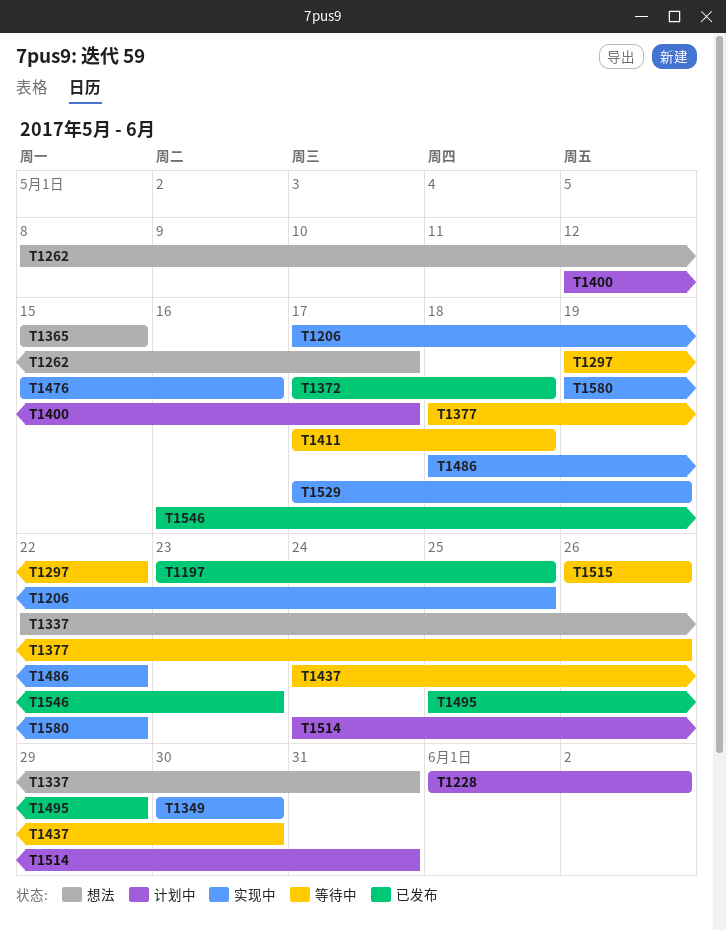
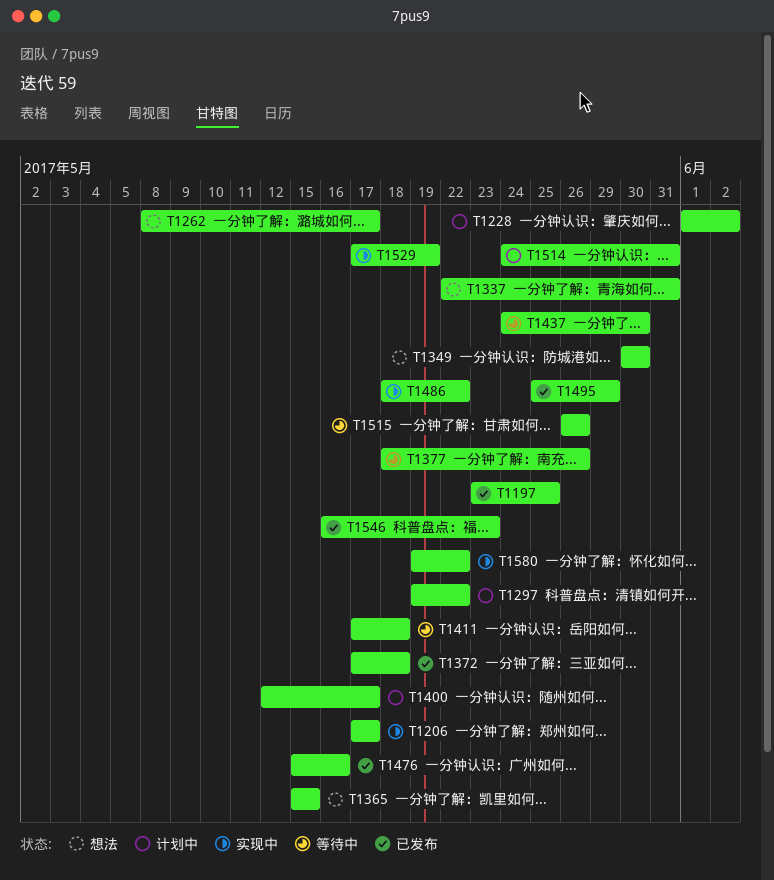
T1206, due: May 25 -> May 17
T1297, status: 等待中 -> 计划中
T1349, status: 实现中 -> 想法
T1476, status: 实现中 -> 已发布

